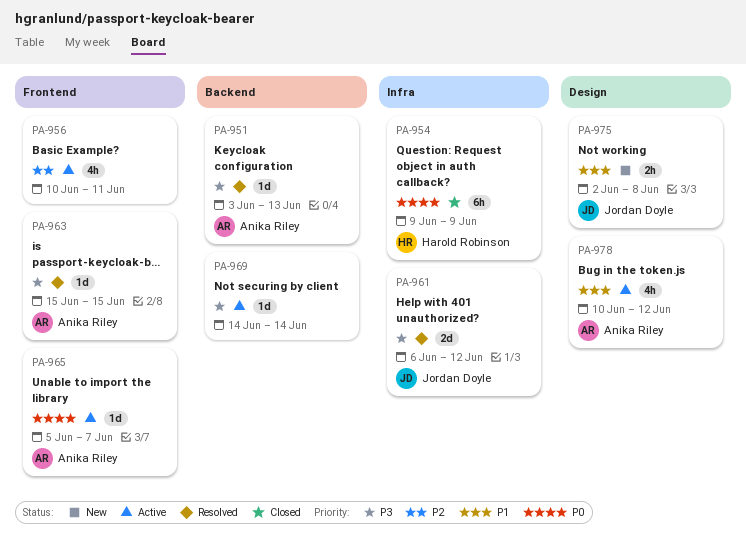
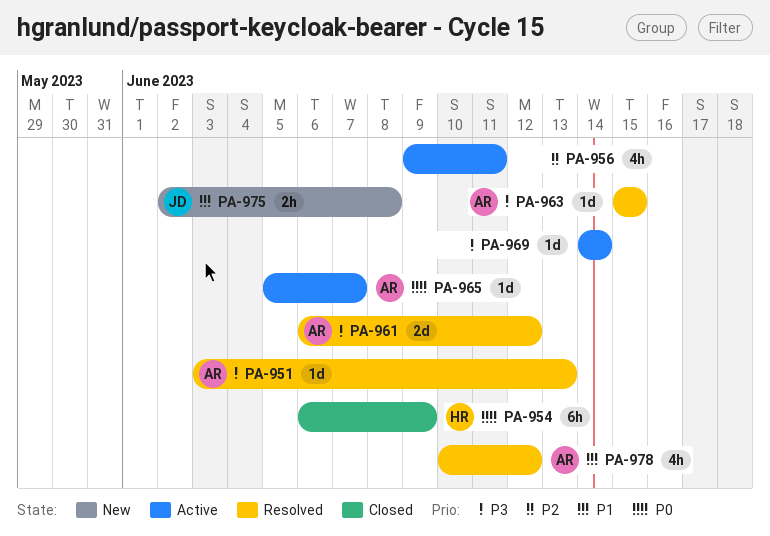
PA-954, start: Jun 9 -> Jun 6
PA-956, start: Jun 10 -> Jun 9
PA-961, owner: Jordan Doyle -> Anika Riley
PA-978, status: Active -> Resolved

